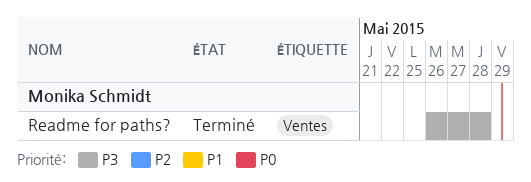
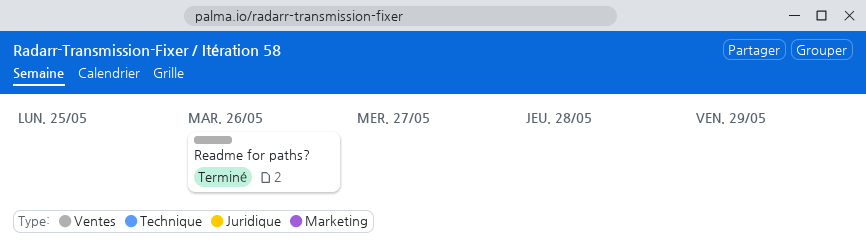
Readme for paths?, due: May 28 -> May 26

